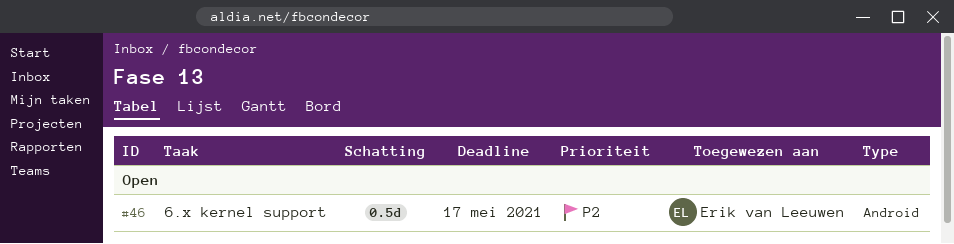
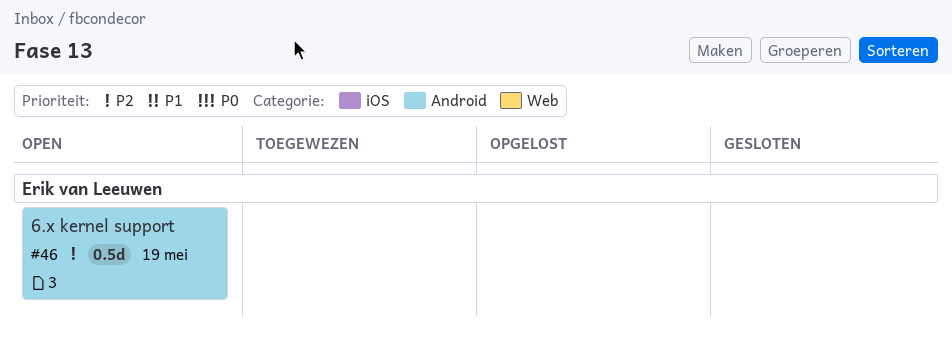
#46, due: May 17 -> May 19

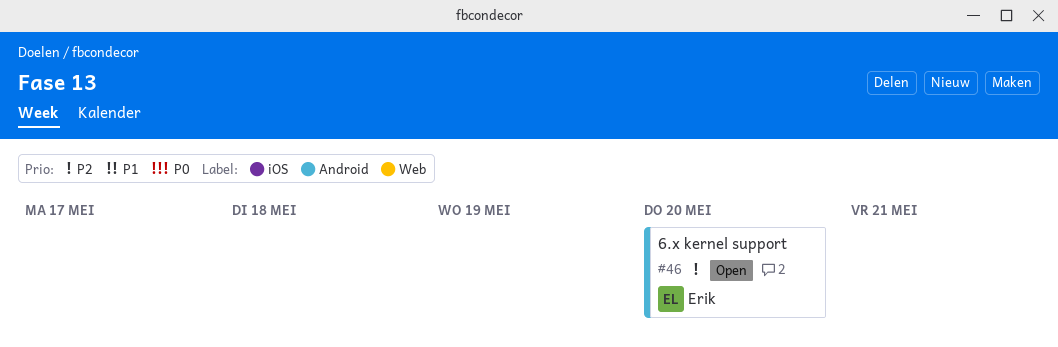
#46, due: May 19 -> May 20

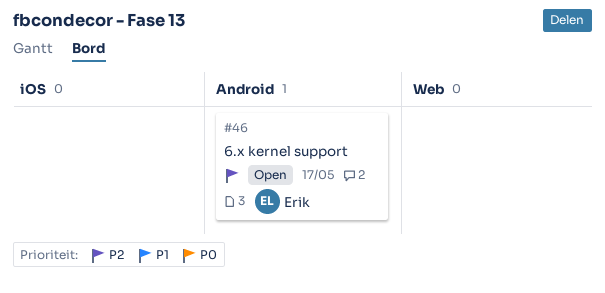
#46, due: May 20 -> May 17

